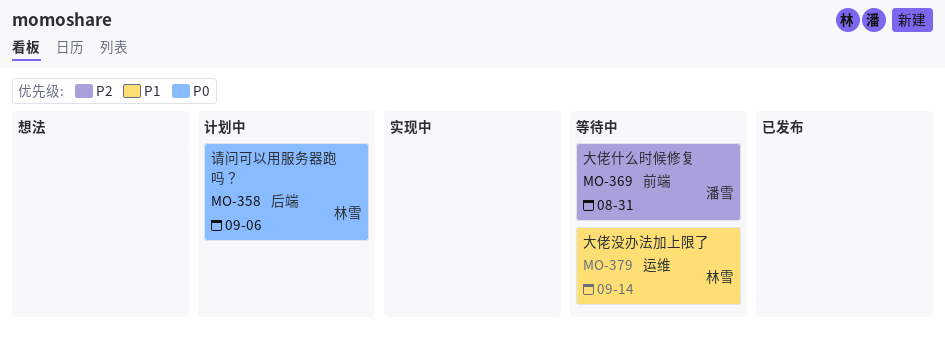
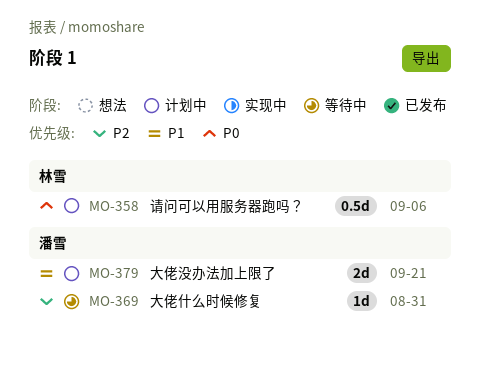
MO-379, status: 等待中 -> 计划中
MO-379, owner: 林雪 -> 潘雪
MO-379, due: Sep 14 -> Sep 21

